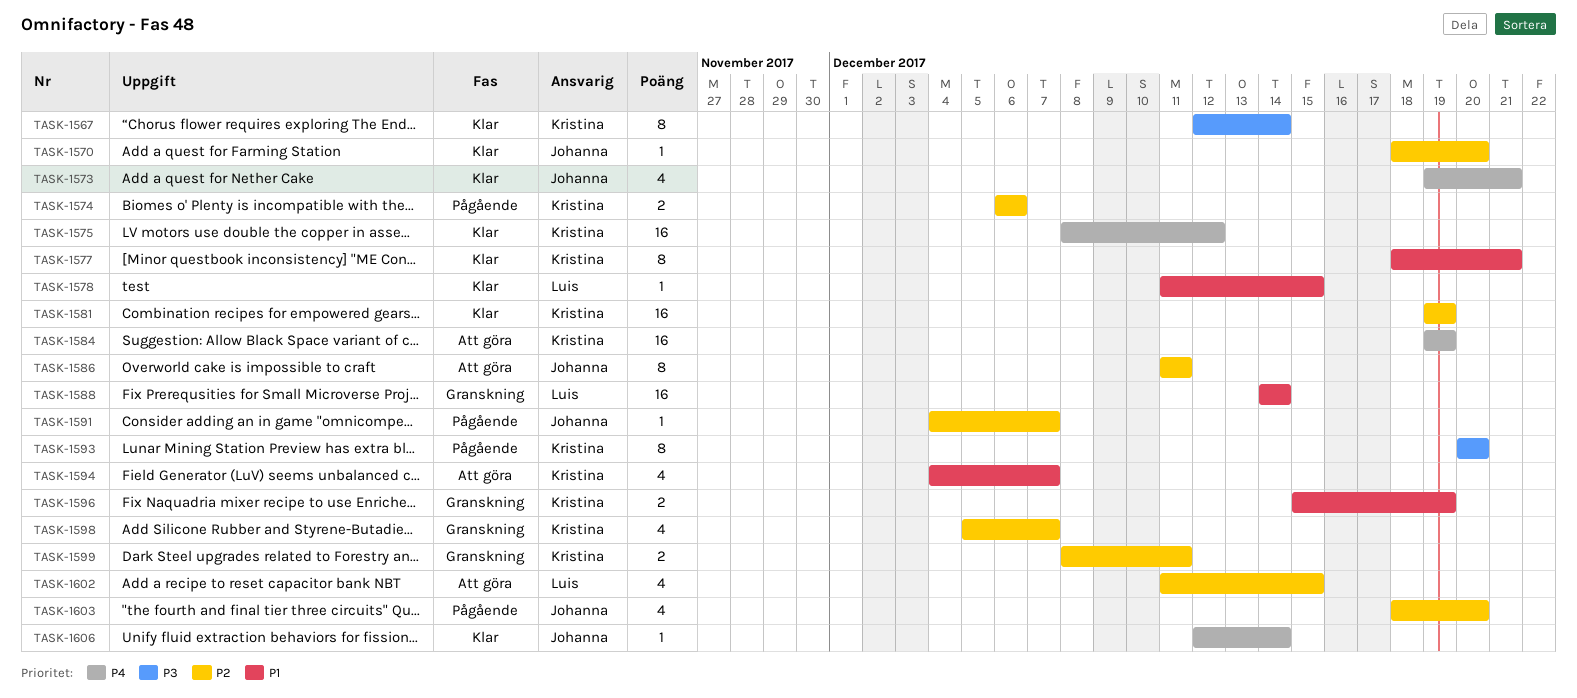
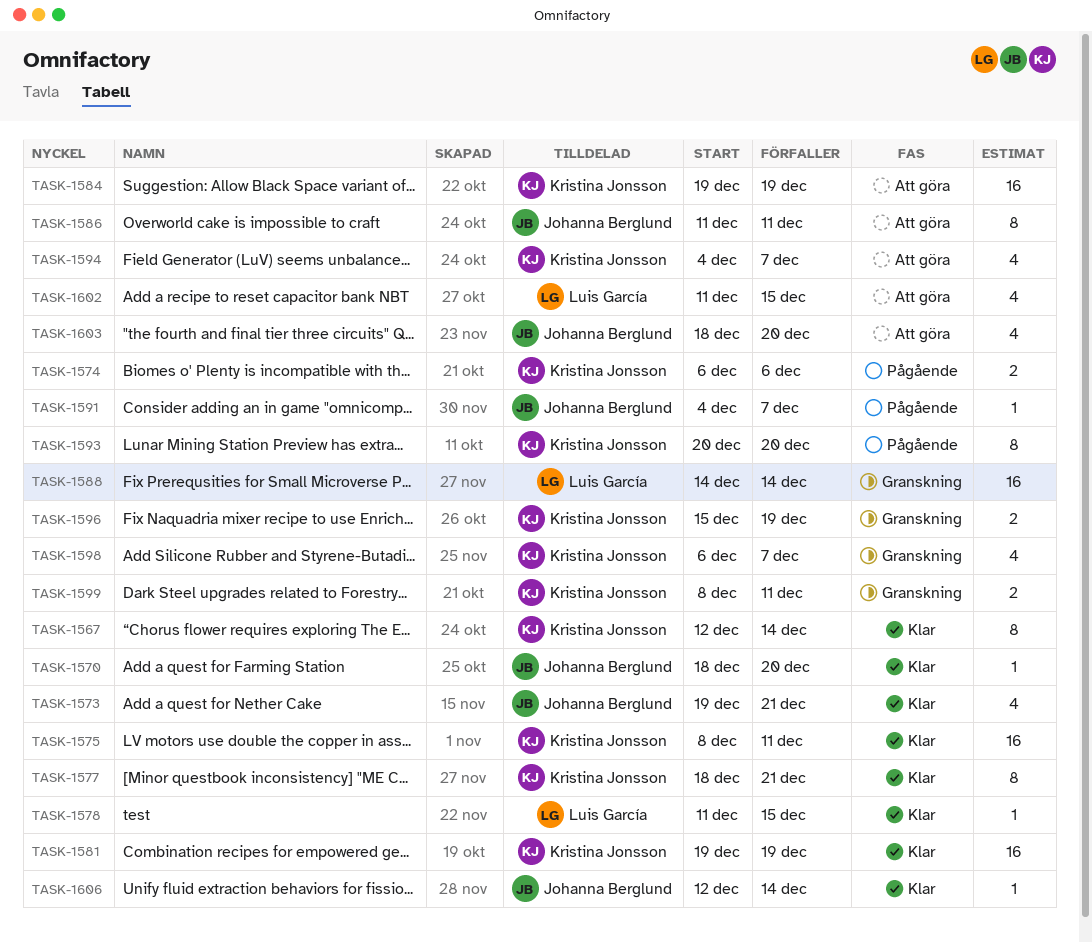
TASK-1575, due: Dec 12 -> Dec 11
TASK-1598, start: Dec 5 -> Dec 6
TASK-1603, status: Pågående -> Att göra

